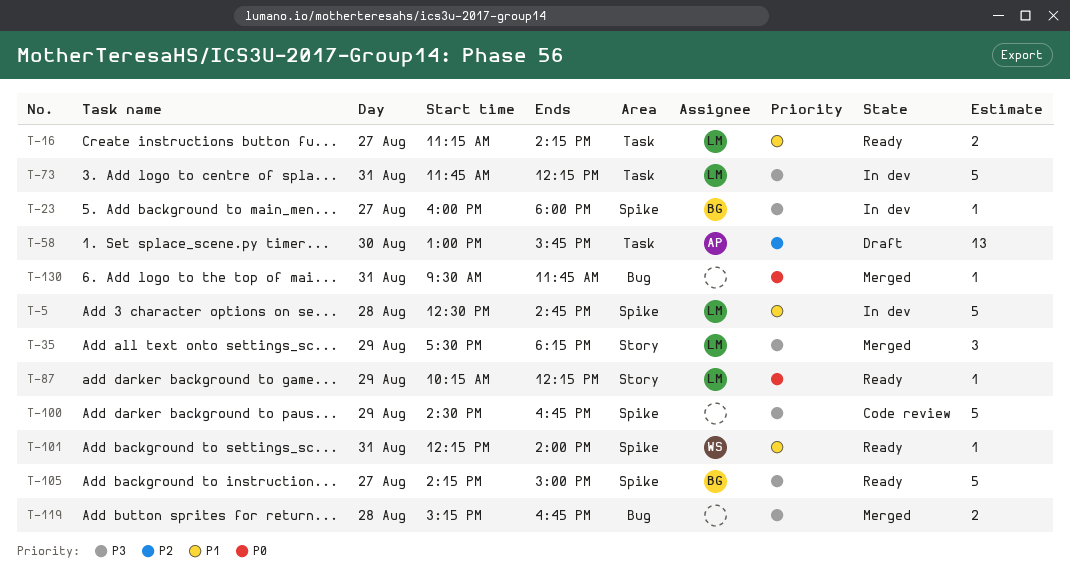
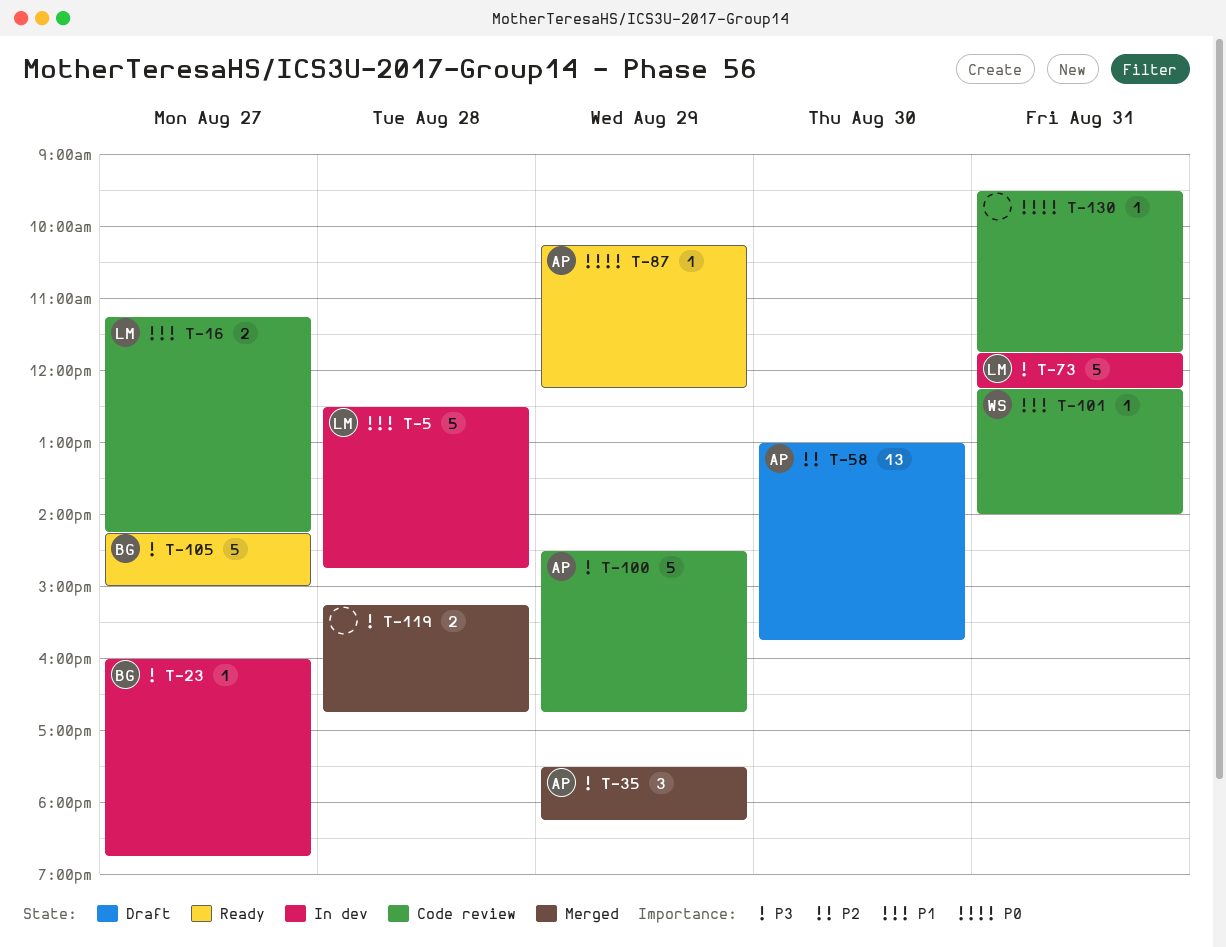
T-16, status: Ready -> Code review
T-23, ends: 18:00 -> 18:45
T-35, owner: LM -> AP
T-87, owner: LM -> AP
T-100, owner: none -> AP
T-101, status: Ready -> Code review
T-130, status: Merged -> Code review

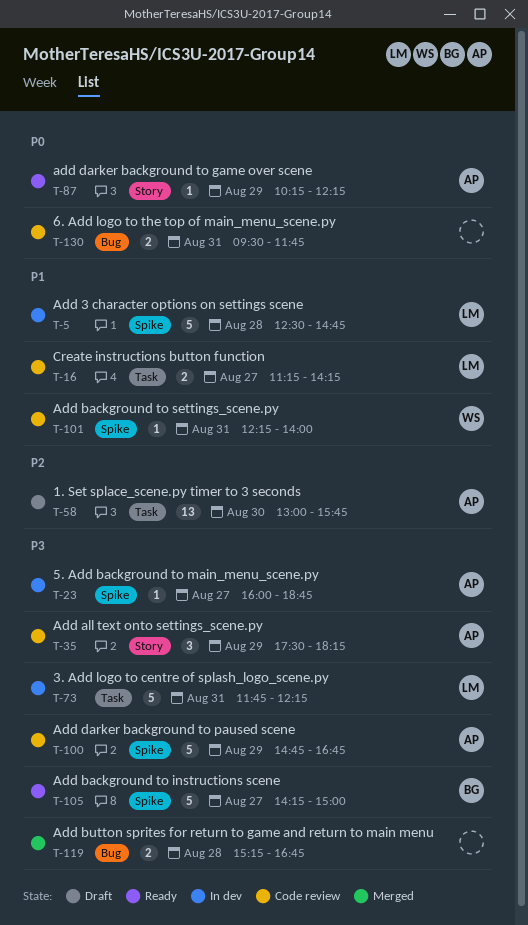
T-23, owner: BG -> AP
T-35, status: Merged -> Code review
T-100, begins: 14:30 -> 14:45
T-130, estimate: 1 -> 2

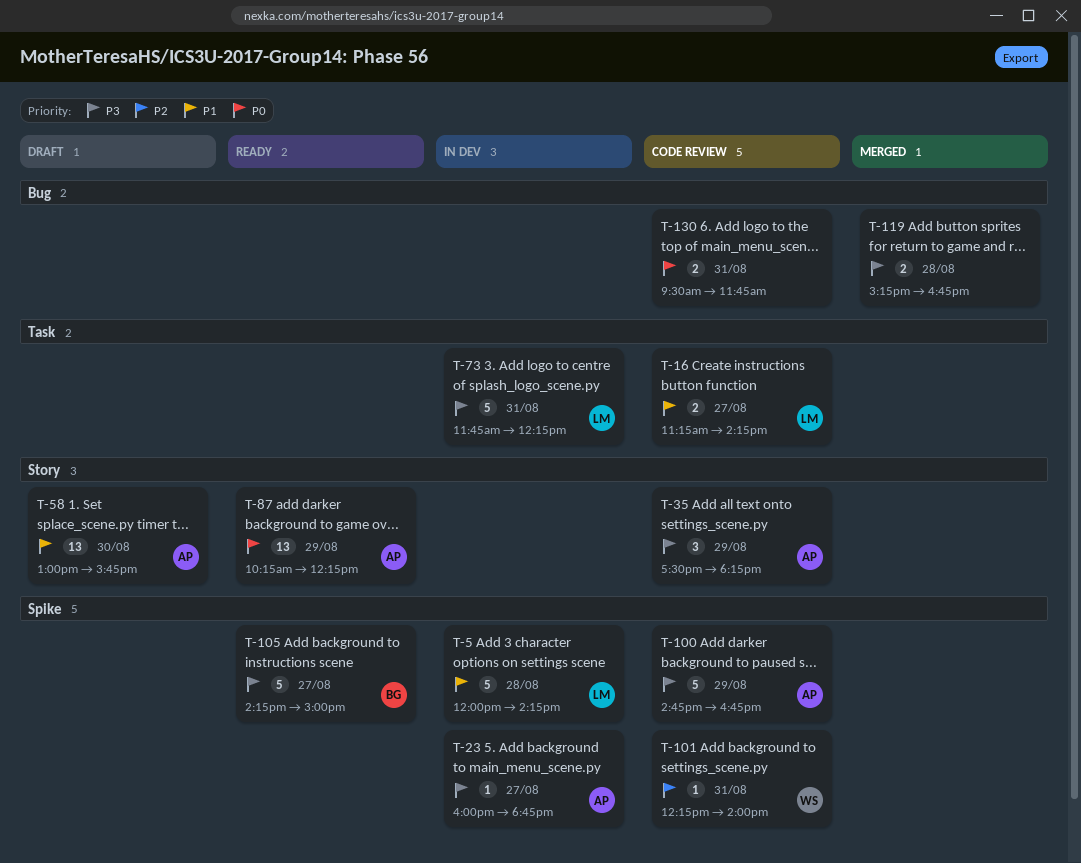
T-5, begins: 12:30 -> 12:00
T-5, ends: 14:45 -> 14:15
T-58, priority: P2 -> P1
T-58, label: Task -> Story
T-87, estimate: 1 -> 13
T-101, priority: P1 -> P2

